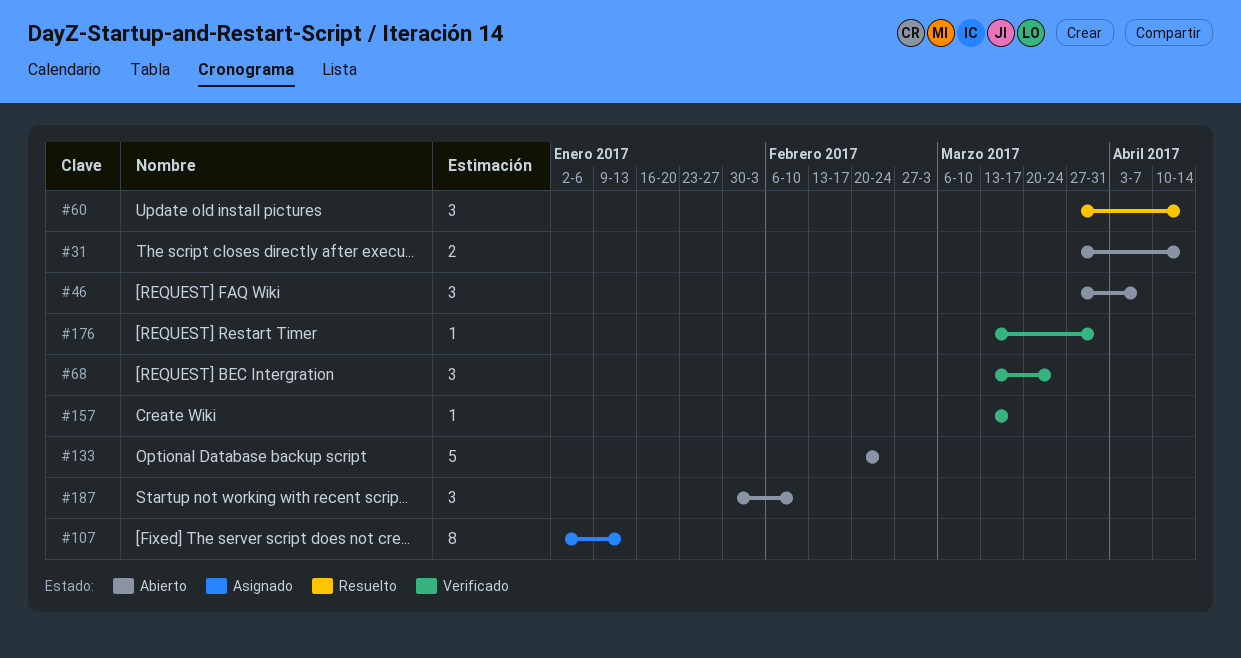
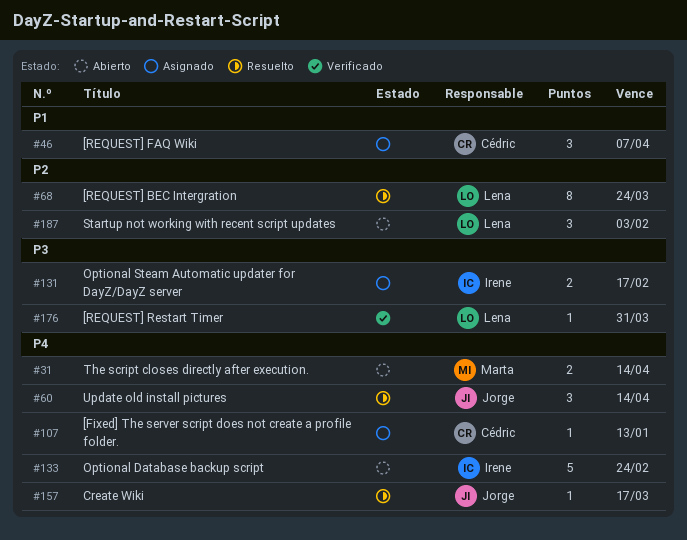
#46, status: Abierto -> Asignado
#68, status: Verificado -> Resuelto
#68, estimate: 3 -> 8
#107, estimate: 8 -> 1
#131: none -> present
#157, status: Verificado -> Resuelto
#187, due: Feb 10 -> Feb 3

